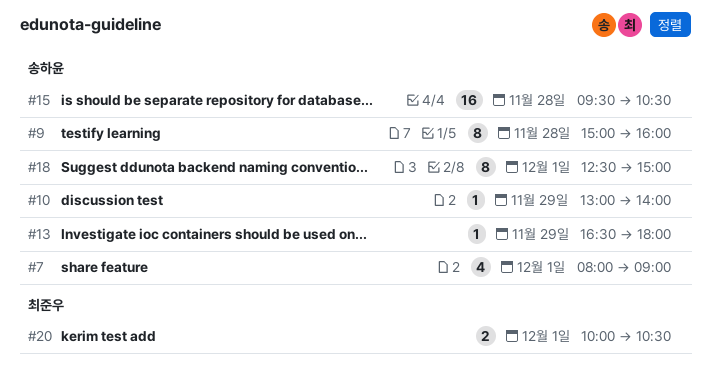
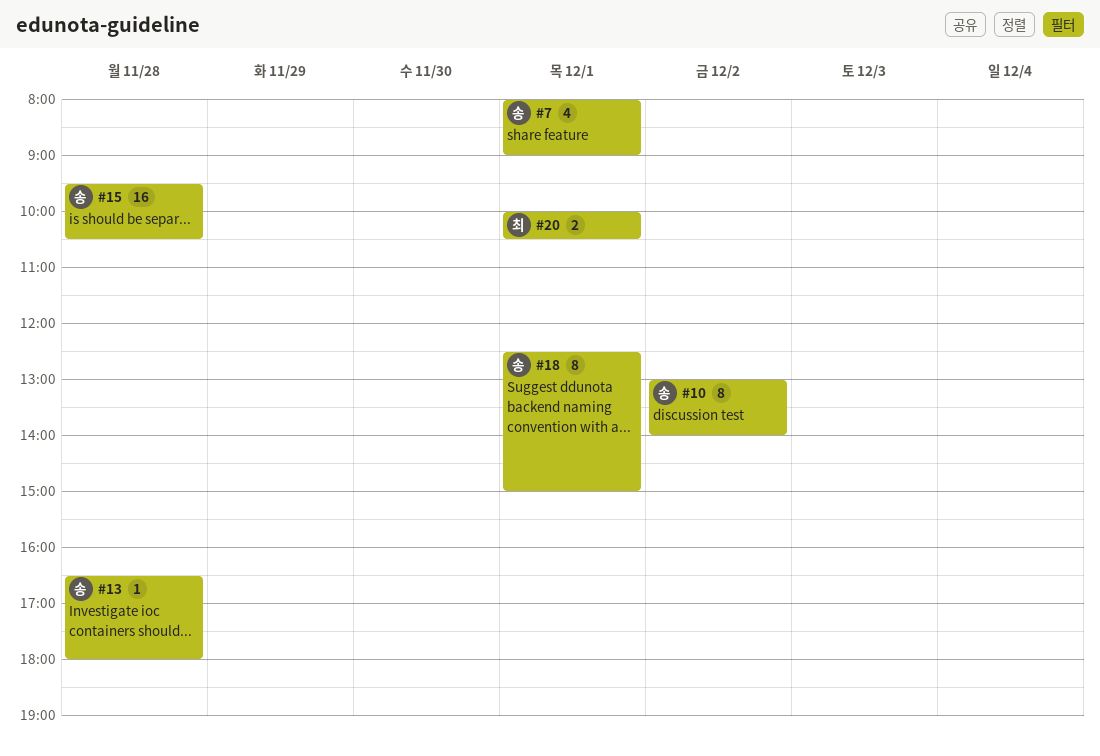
#9: present -> none
#10, estimate: 1 -> 8
#10, day: Nov 29 -> Dec 2
#13, day: Nov 29 -> Nov 28

